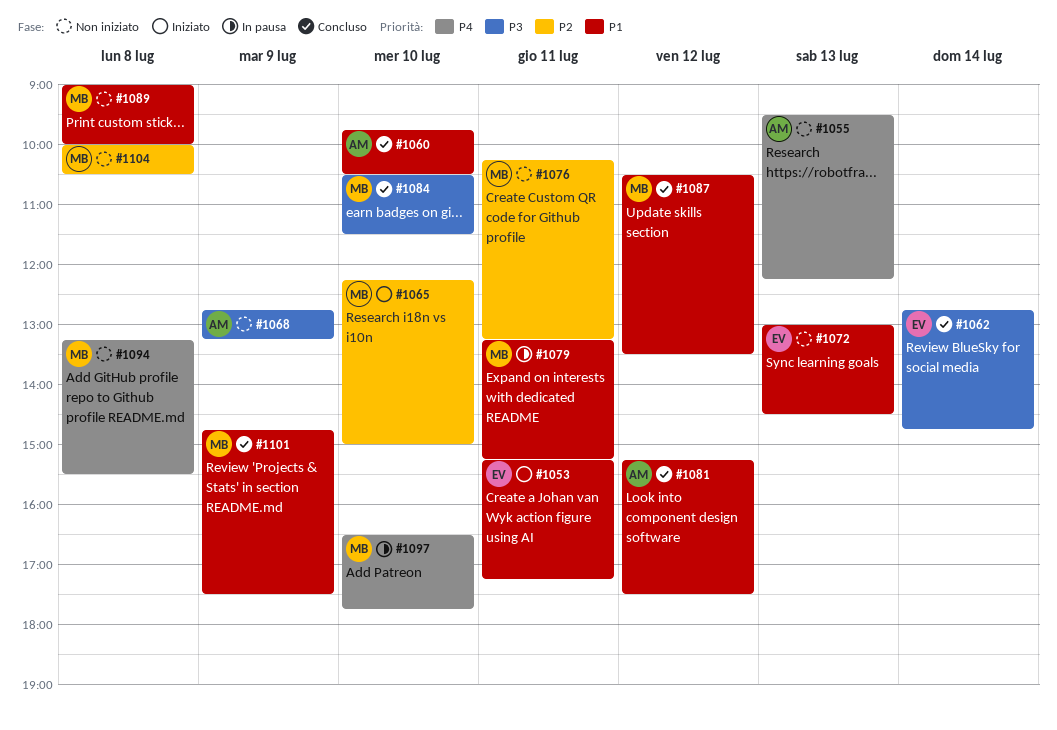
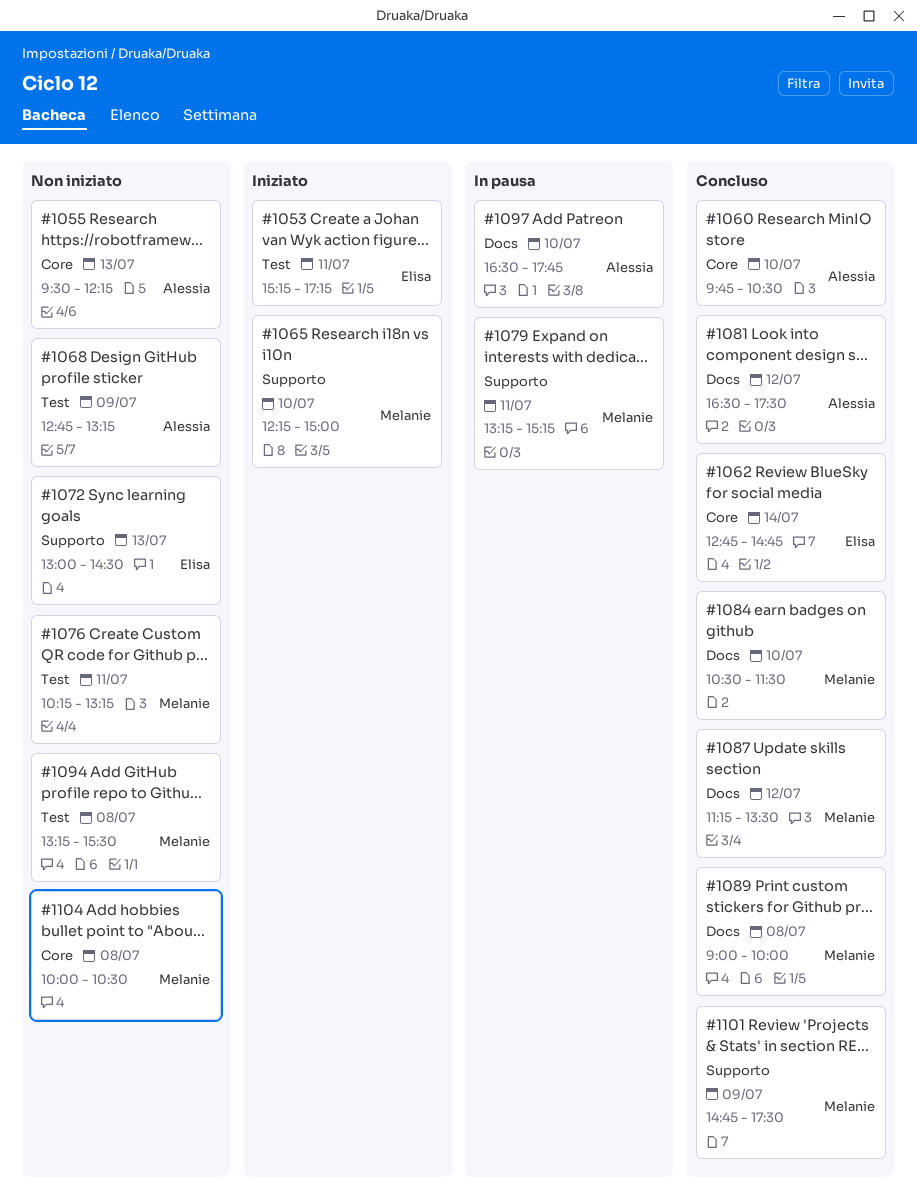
#1081, begins: 15:15 -> 16:30
#1087, begins: 10:30 -> 11:15
#1089, status: Non iniziato -> Concluso
#1097, owner: Melanie -> Alessia

